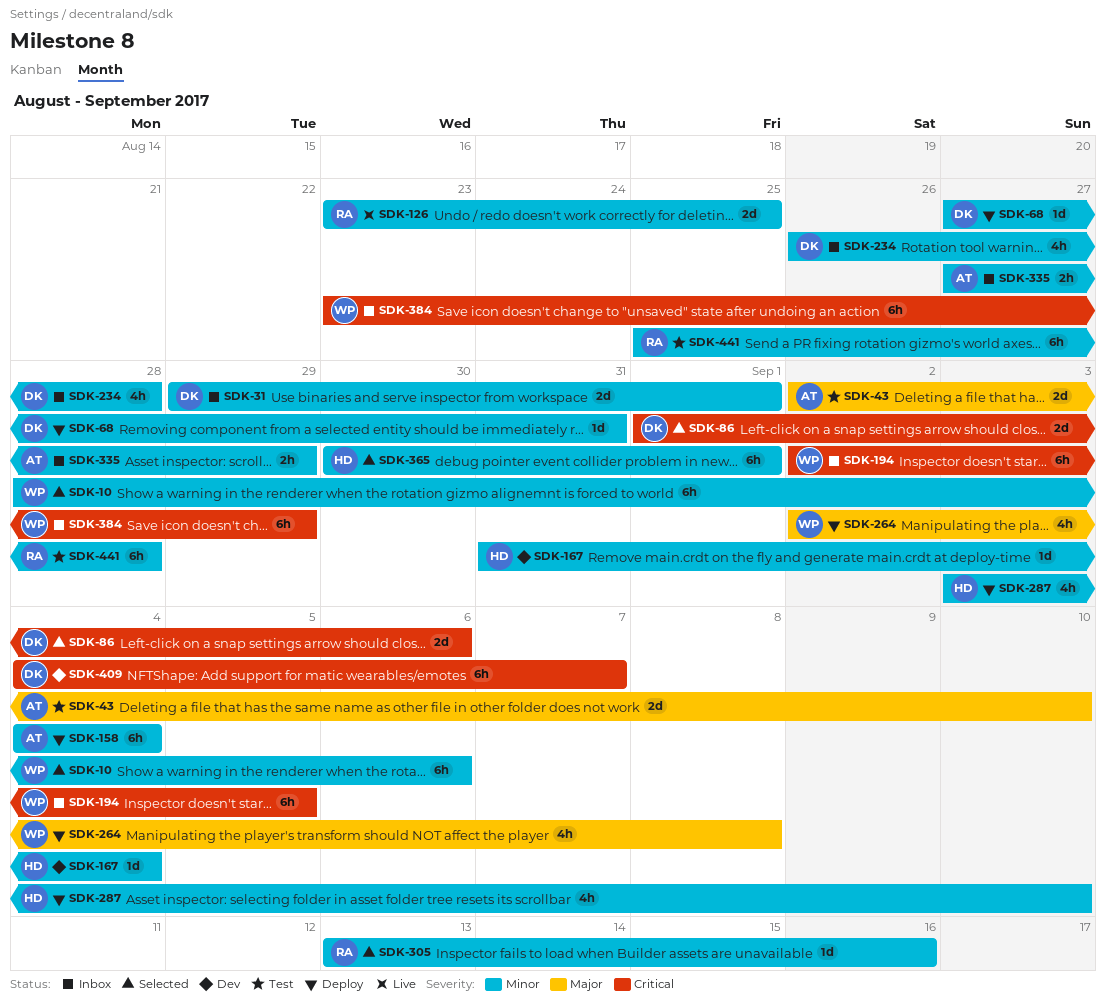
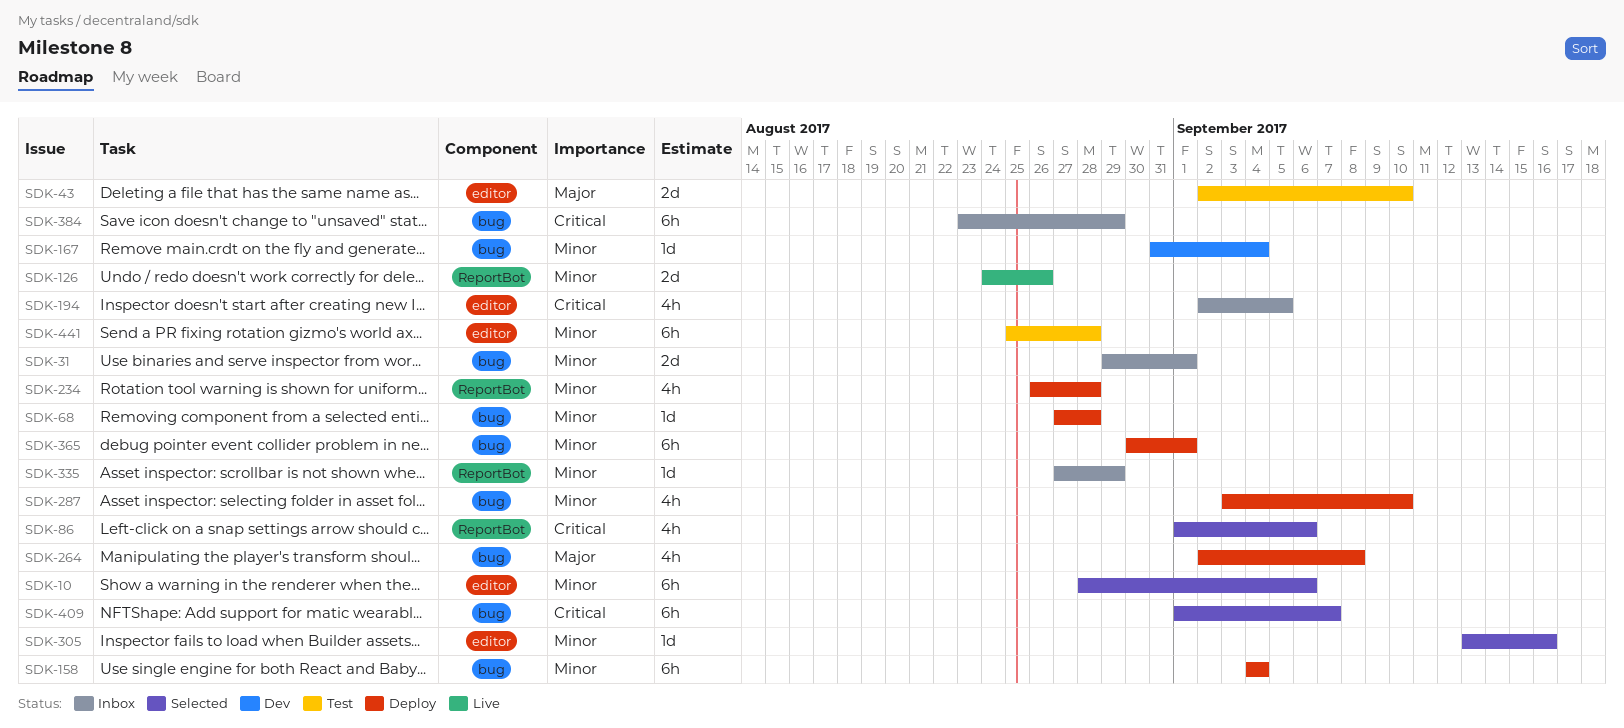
SDK-68, due: Aug 31 -> Aug 28
SDK-86, estimate: 2d -> 4h
SDK-126, start: Aug 23 -> Aug 24
SDK-126, due: Aug 25 -> Aug 26
SDK-194, estimate: 6h -> 4h
SDK-234, status: Inbox -> Deploy
SDK-335, estimate: 2h -> 1d
SDK-365, status: Selected -> Deploy
SDK-409, status: Dev -> Selected
SDK-409, start: Sep 4 -> Sep 1

